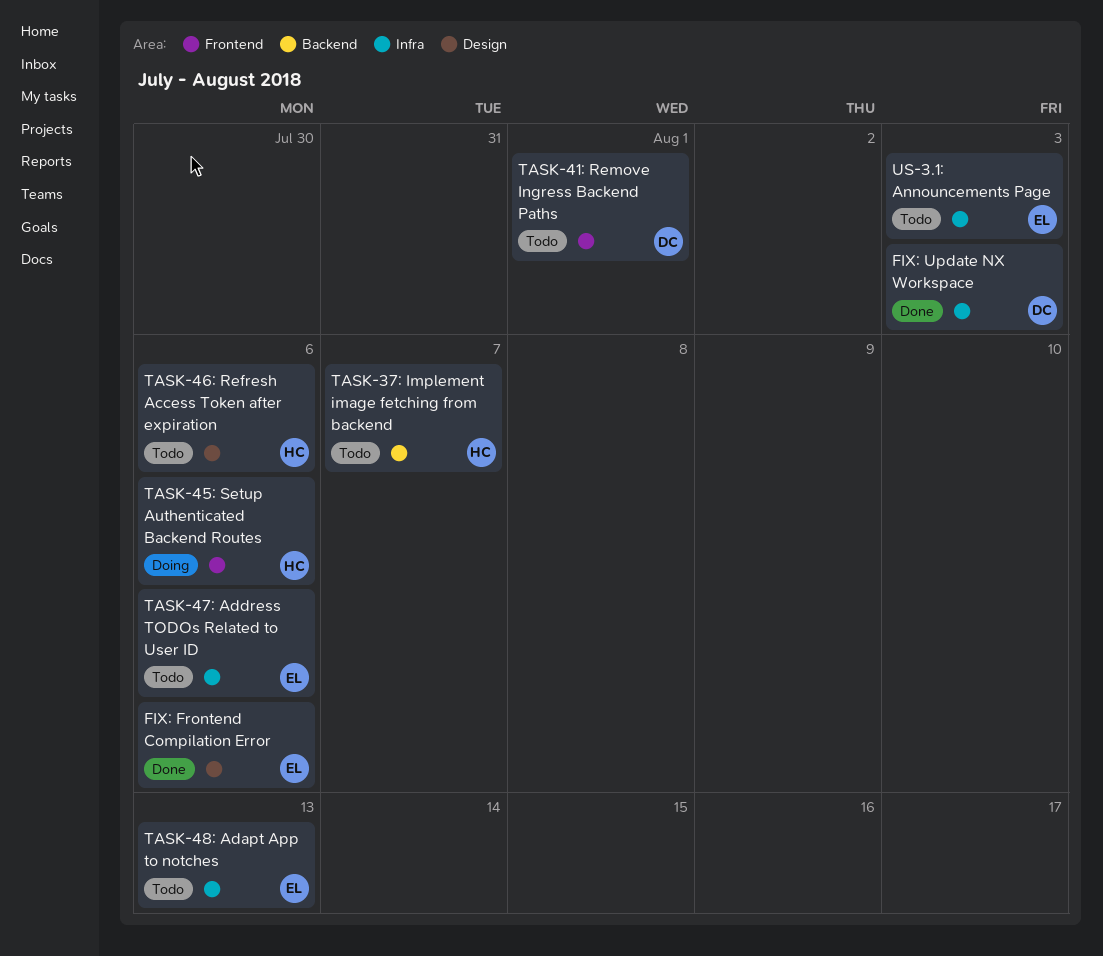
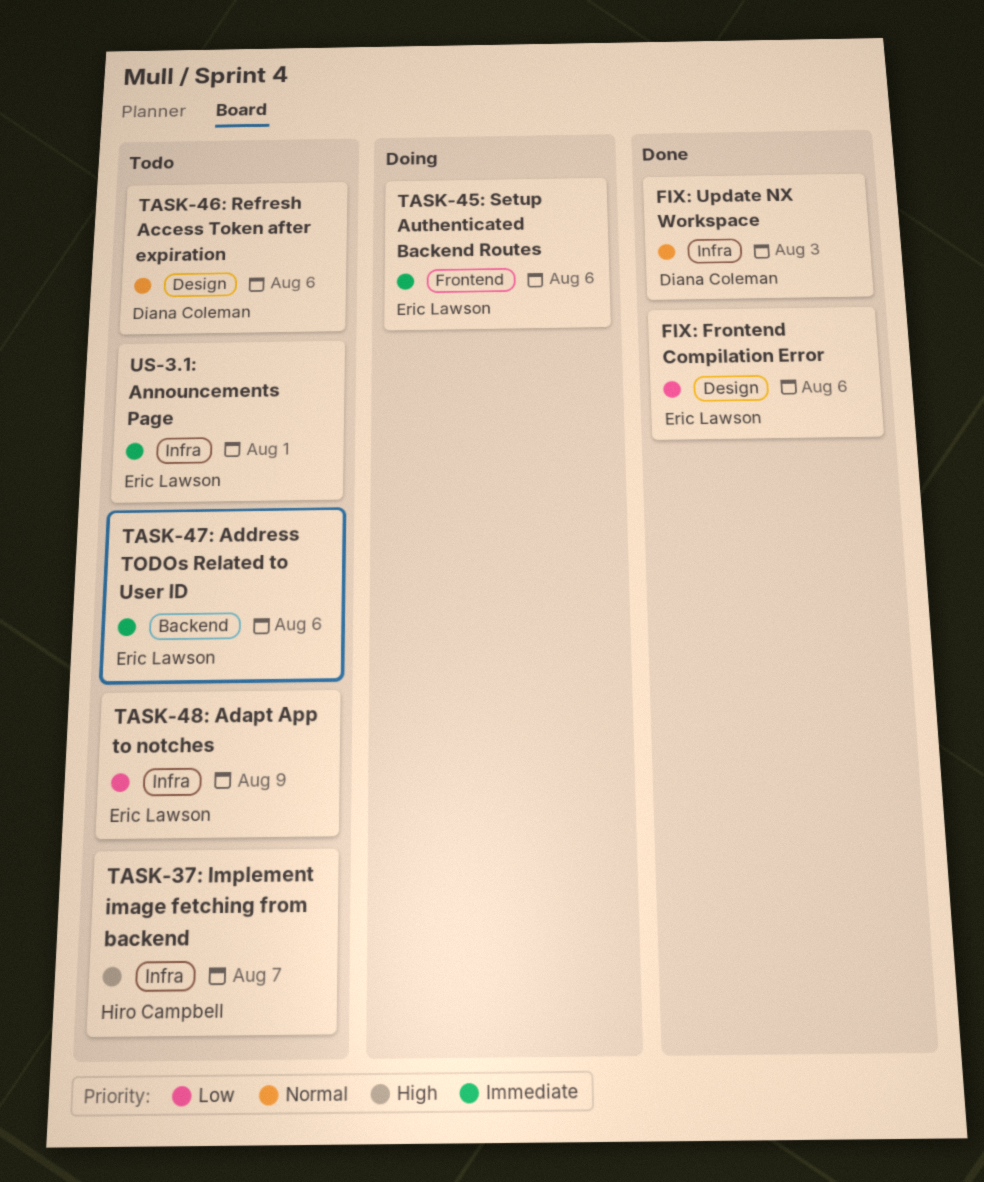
TASK-37: Implement image fetching from backend, label: Backend -> Infra
TASK-41: Remove Ingress Backend Paths: present -> none
TASK-45: Setup Authenticated Backend Routes, owner: Hiro Campbell -> Eric Lawson
TASK-46: Refresh Access Token after expiration, owner: Hiro Campbell -> Diana Coleman
TASK-47: Address TODOs Related to User ID, label: Infra -> Backend
TASK-48: Adapt App to notches, due: Aug 13 -> Aug 9
US-3.1: Announcements Page, due: Aug 3 -> Aug 1

